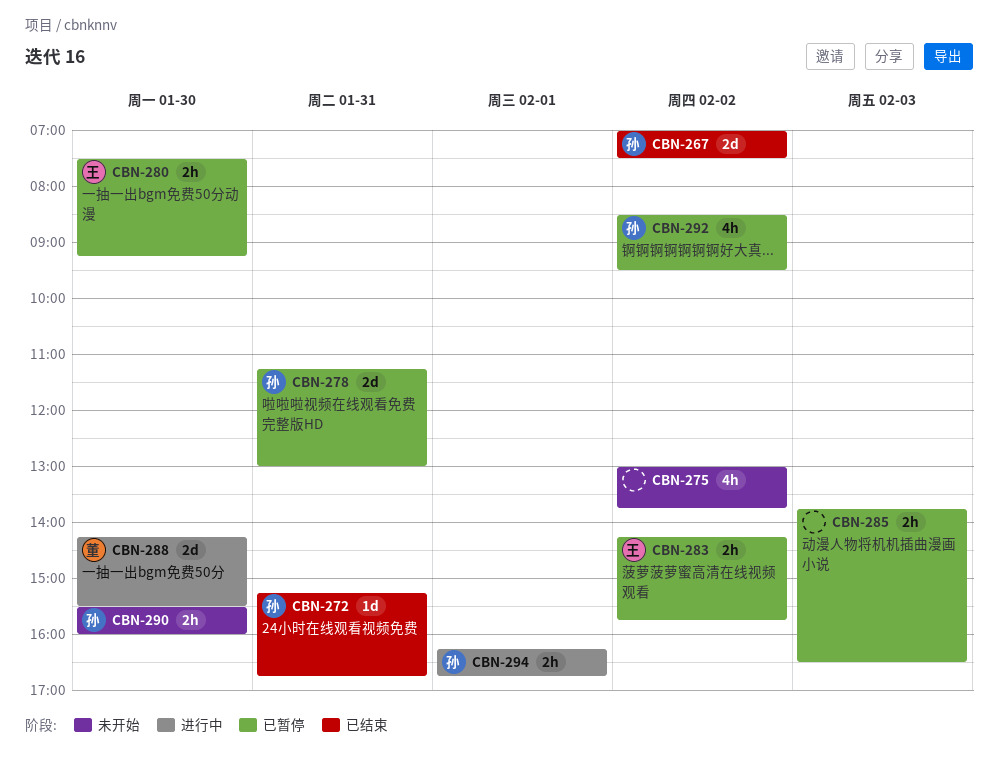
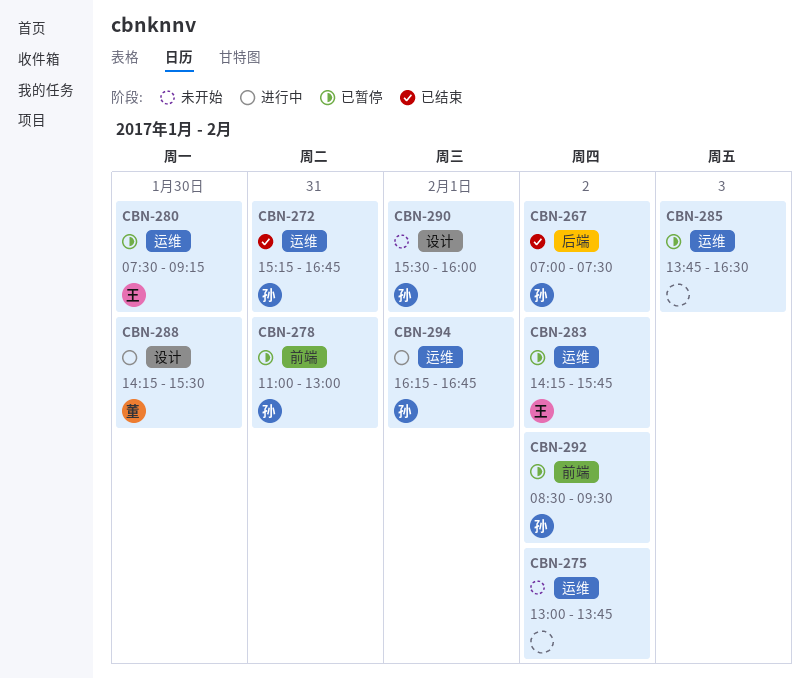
CBN-278, begins: 11:15 -> 11:00
CBN-290, day: Jan 30 -> Feb 1

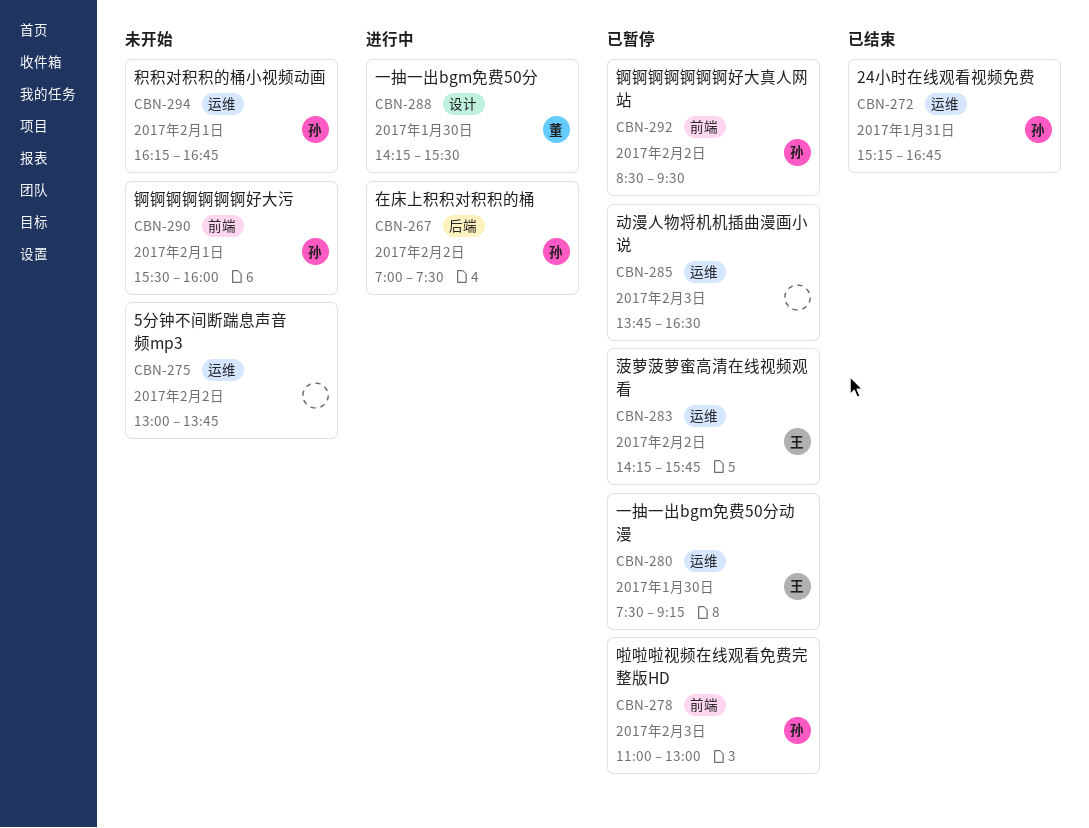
CBN-267, status: 已结束 -> 进行中
CBN-278, day: Jan 31 -> Feb 3
CBN-290, label: 设计 -> 前端
CBN-294, status: 进行中 -> 未开始

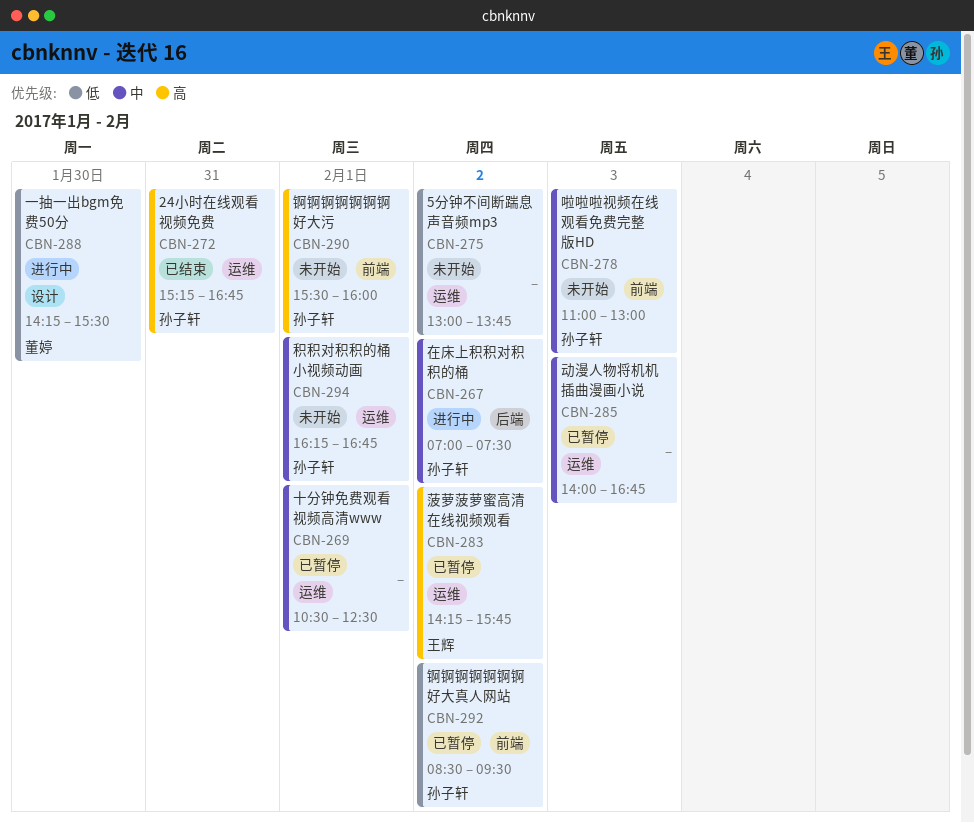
CBN-269: none -> present
CBN-278, status: 已暂停 -> 未开始
CBN-280: present -> none
CBN-285, begins: 13:45 -> 14:00
CBN-285, ends: 16:30 -> 16:45

